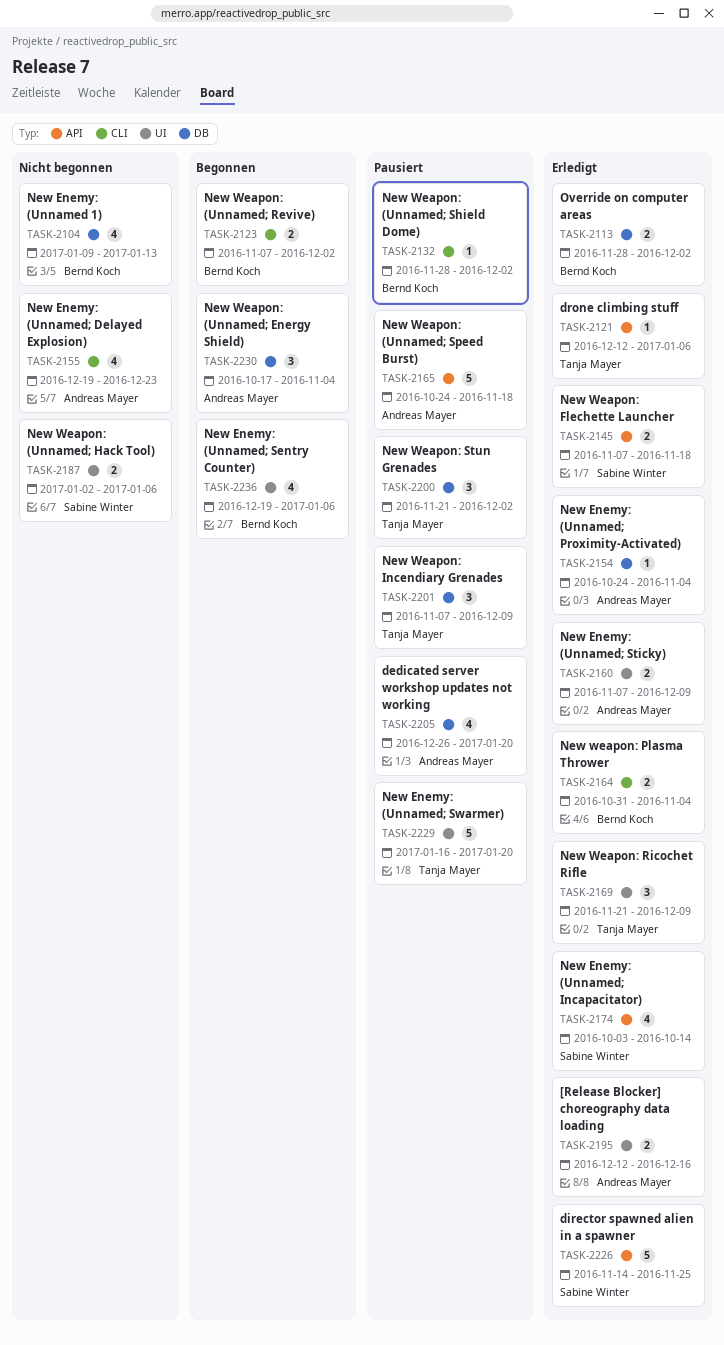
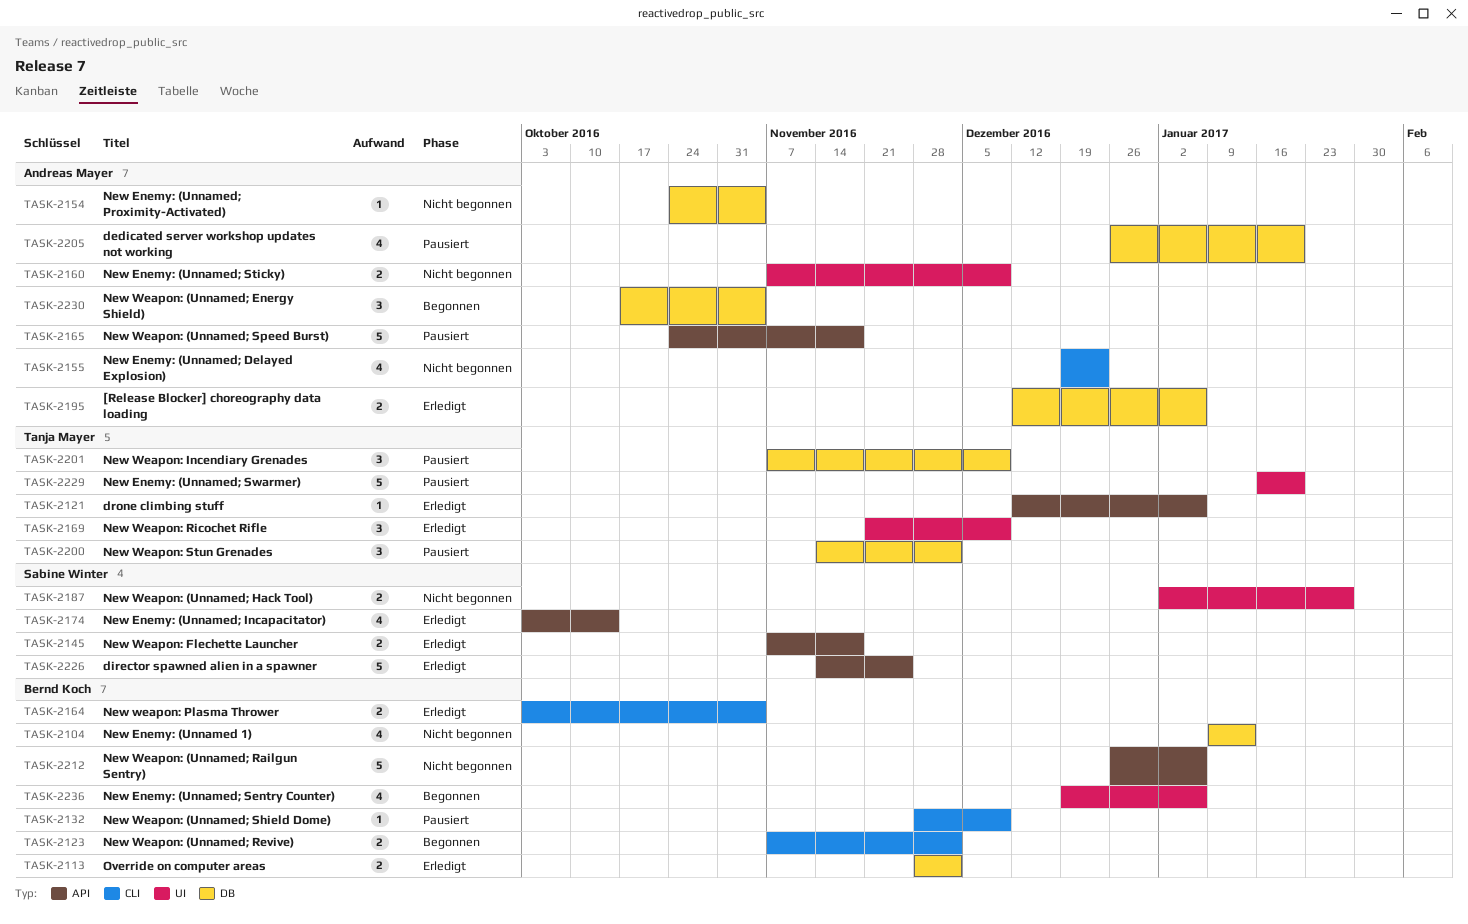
TASK-2132, due: Dec 2 -> Dec 9
TASK-2154, status: Erledigt -> Nicht begonnen
TASK-2160, status: Erledigt -> Nicht begonnen
TASK-2164, start: Oct 31 -> Oct 3
TASK-2187, due: Jan 6 -> Jan 27
TASK-2195, label: UI -> DB
TASK-2195, due: Dec 16 -> Jan 6
TASK-2200, start: Nov 21 -> Nov 14
TASK-2212: none -> present

